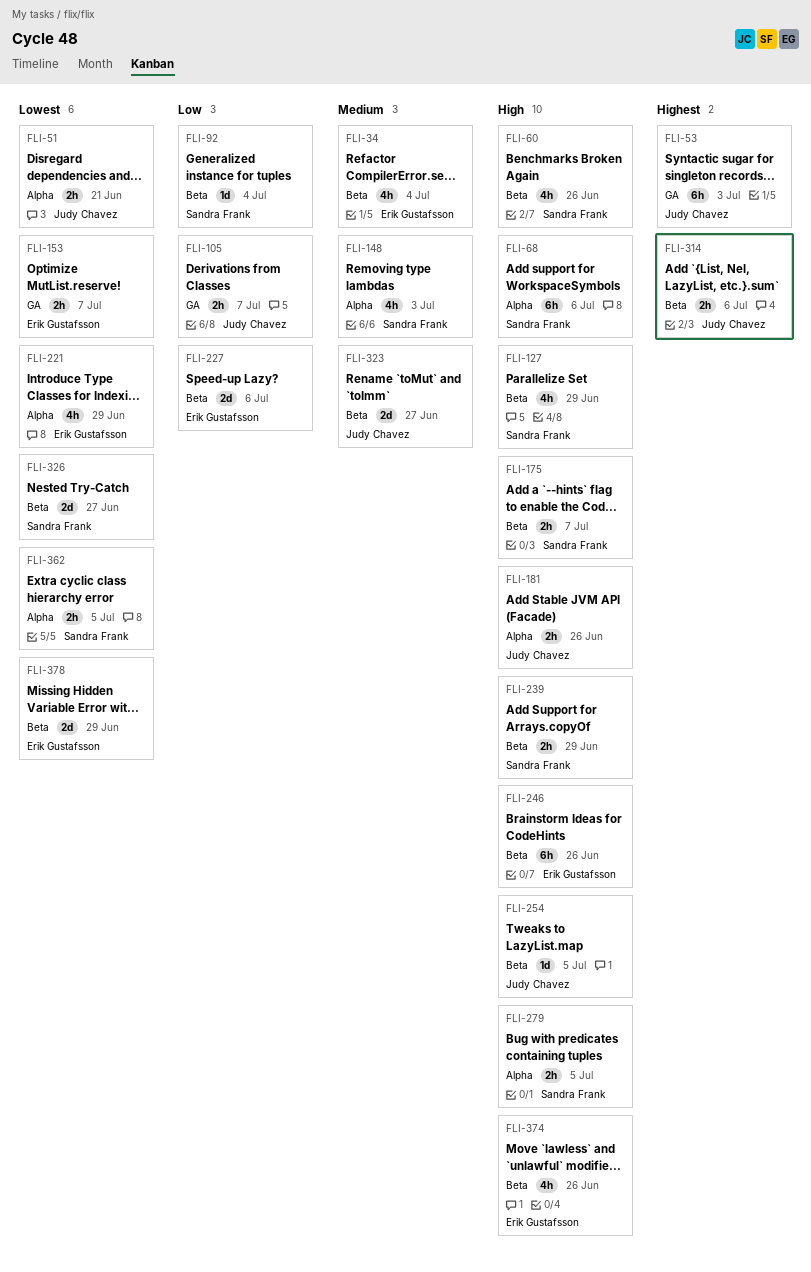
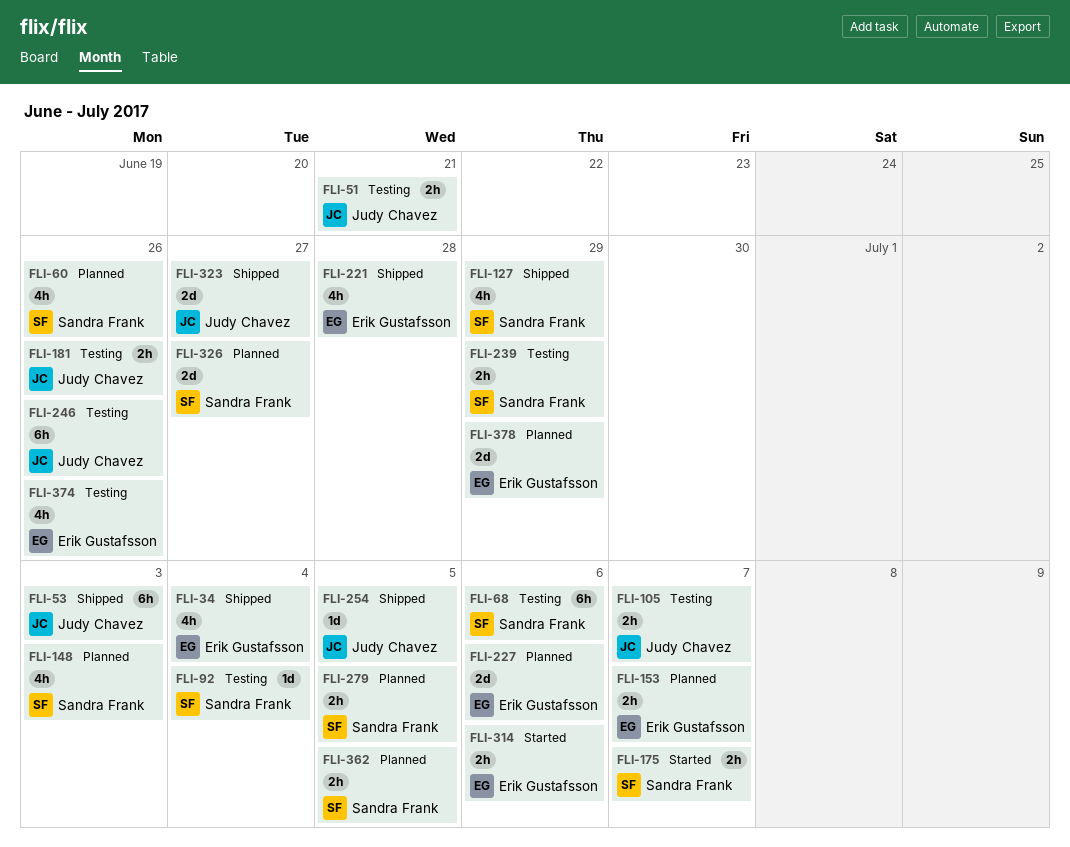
FLI-221, due: Jun 29 -> Jun 28
FLI-246, owner: Erik Gustafsson -> Judy Chavez
FLI-314, owner: Judy Chavez -> Erik Gustafsson

